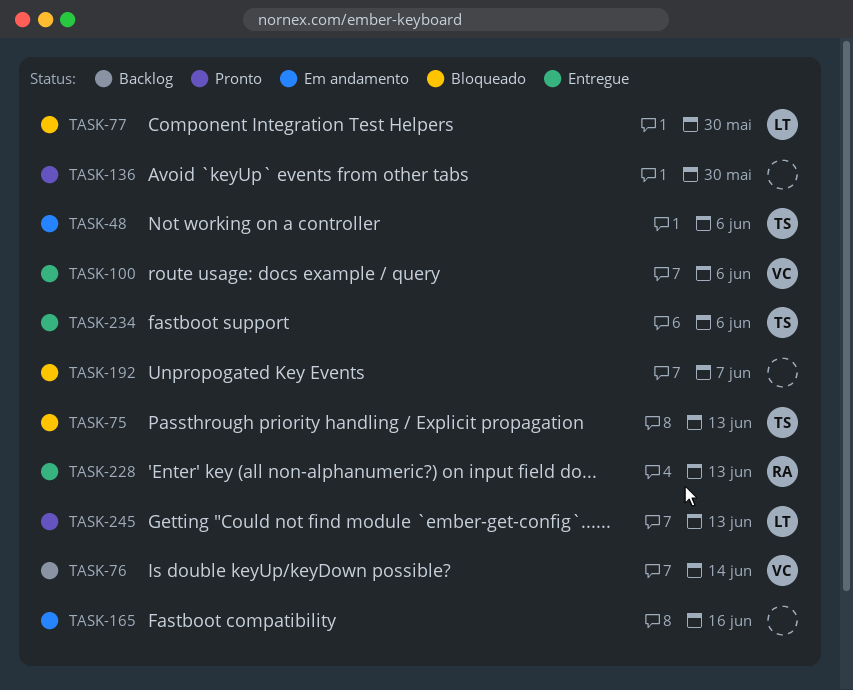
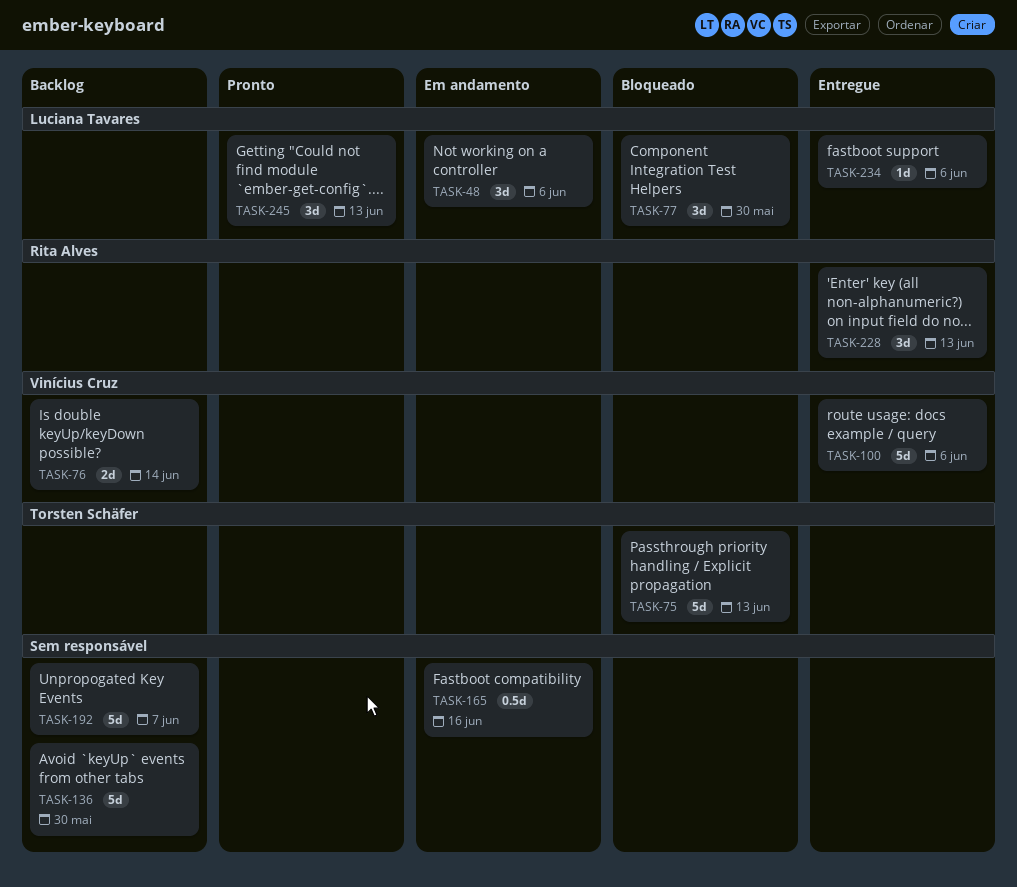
TASK-48, owner: Torsten Schäfer -> Luciana Tavares
TASK-136, status: Pronto -> Backlog
TASK-192, status: Bloqueado -> Backlog
TASK-234, owner: Torsten Schäfer -> Luciana Tavares

